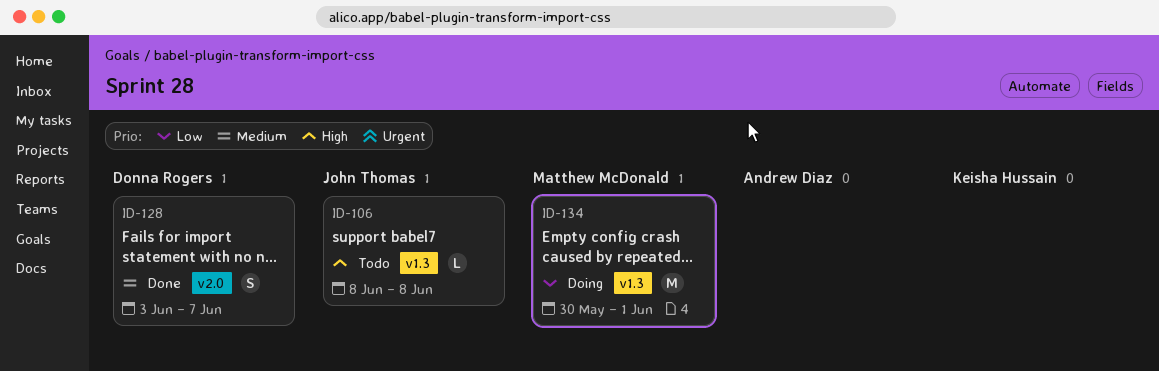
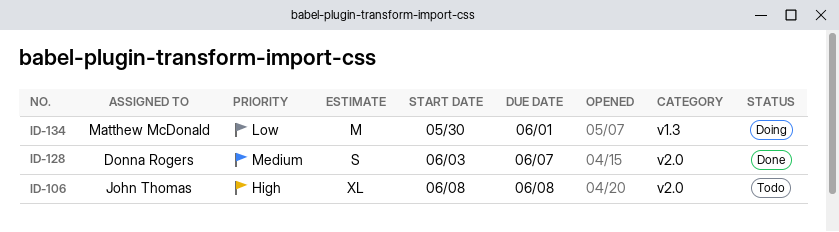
ID-106, label: v1.3 -> v2.0
ID-106, estimate: L -> XL

